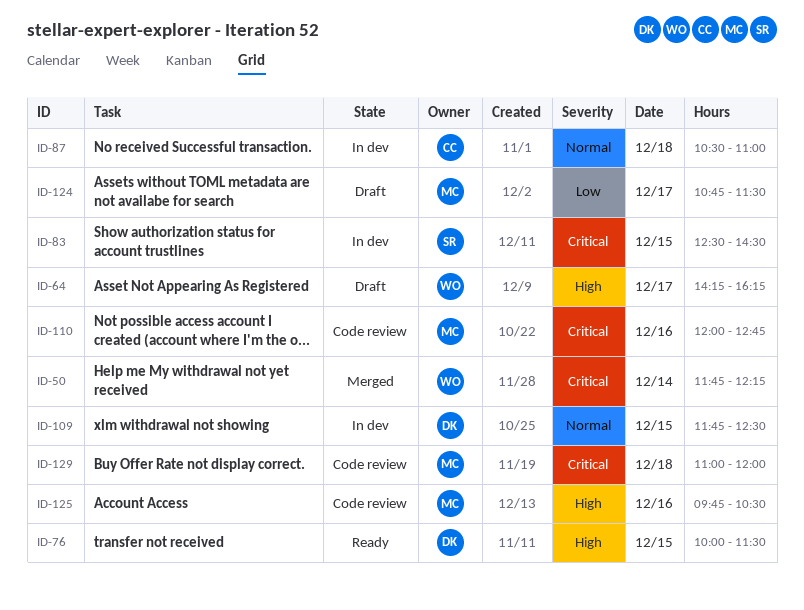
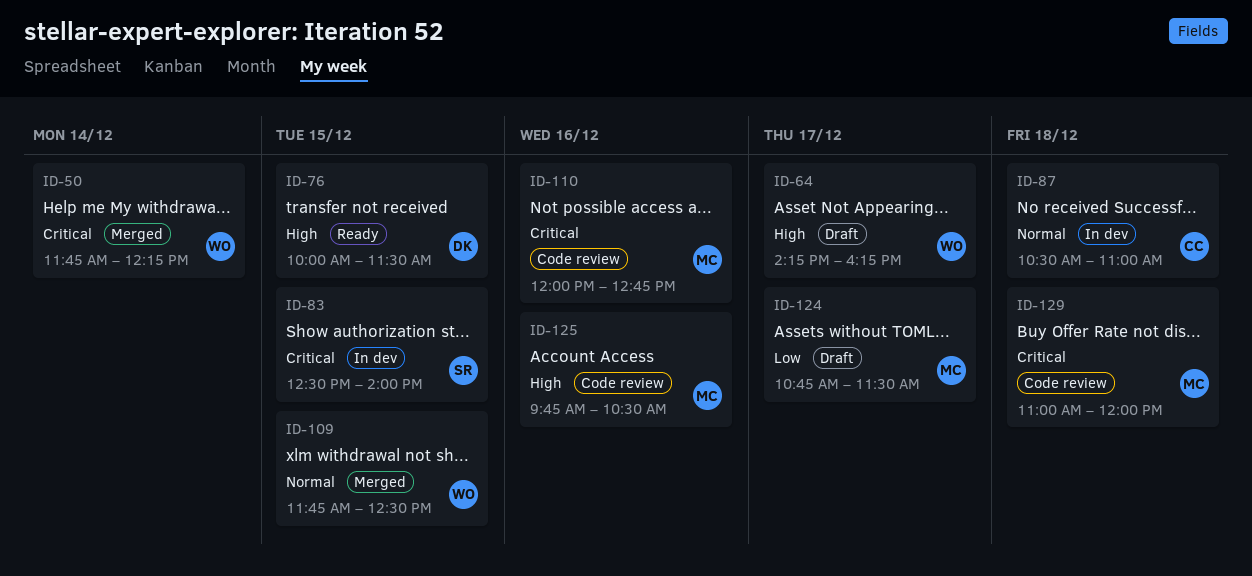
ID-83, ends: 14:30 -> 14:00
ID-109, status: In dev -> Merged
ID-109, owner: DK -> WO

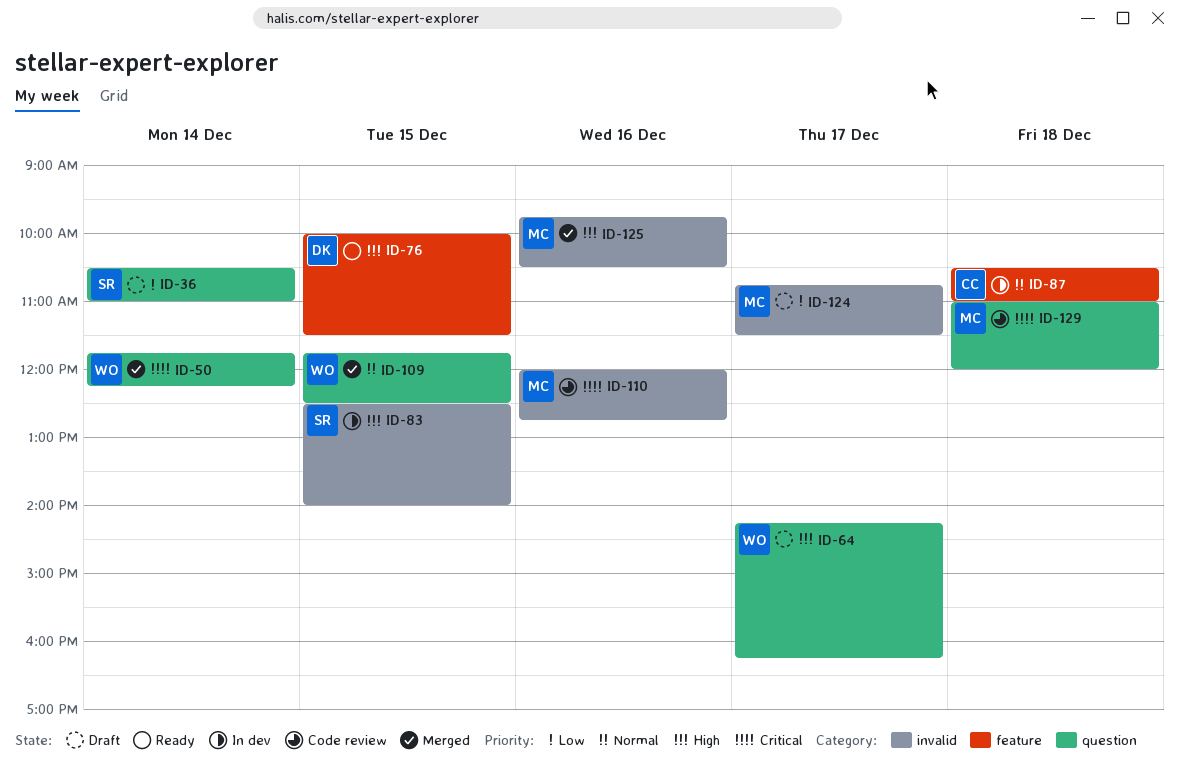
ID-36: none -> present
ID-83, priority: Critical -> High
ID-125, status: Code review -> Merged

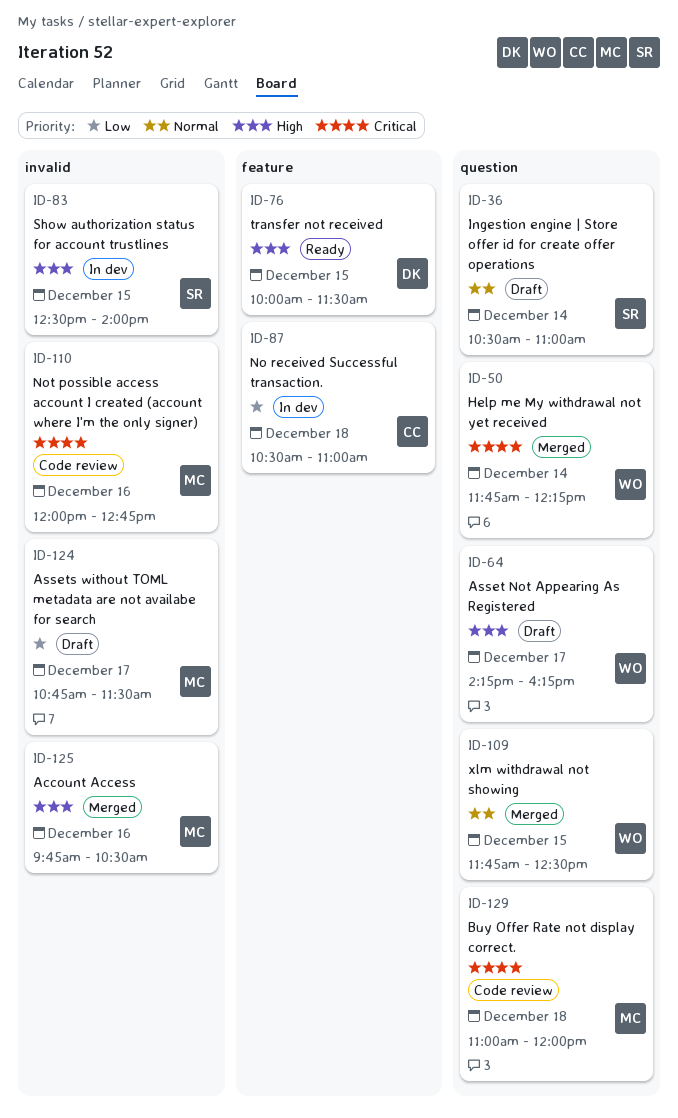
ID-36, priority: Low -> Normal
ID-87, priority: Normal -> Low

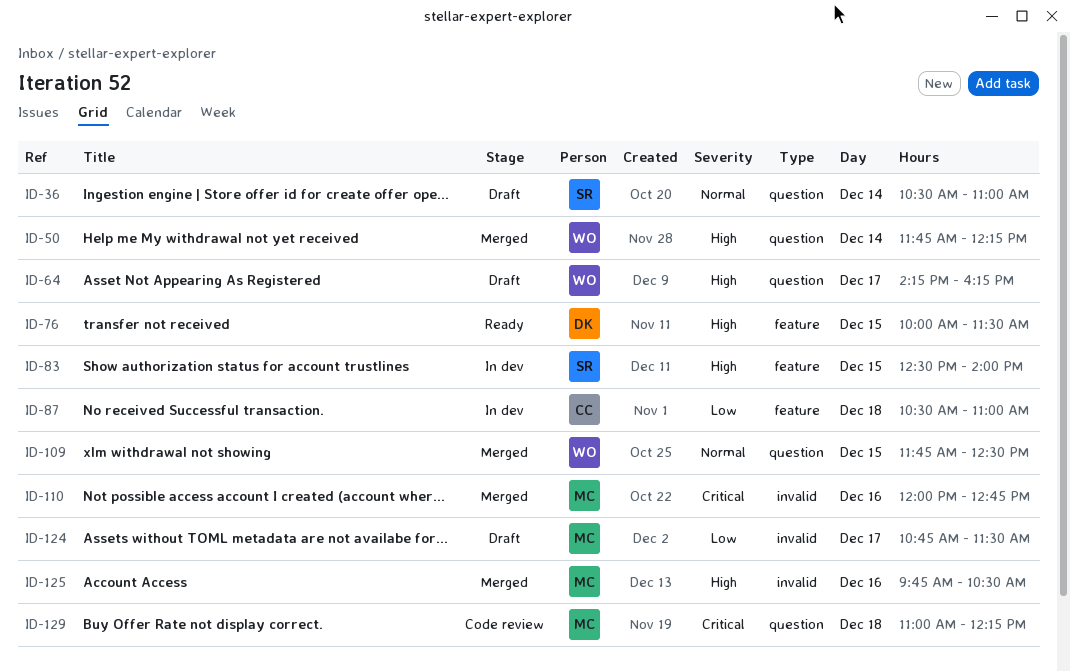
ID-50, priority: Critical -> High
ID-83, label: invalid -> feature
ID-110, status: Code review -> Merged
ID-129, ends: 12:00 -> 12:15

